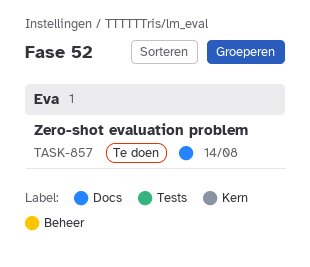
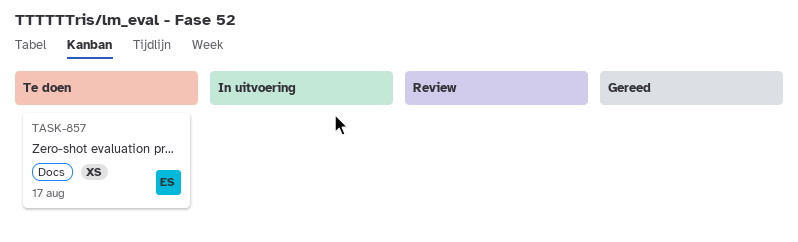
TASK-857, due: Aug 14 -> Aug 17

